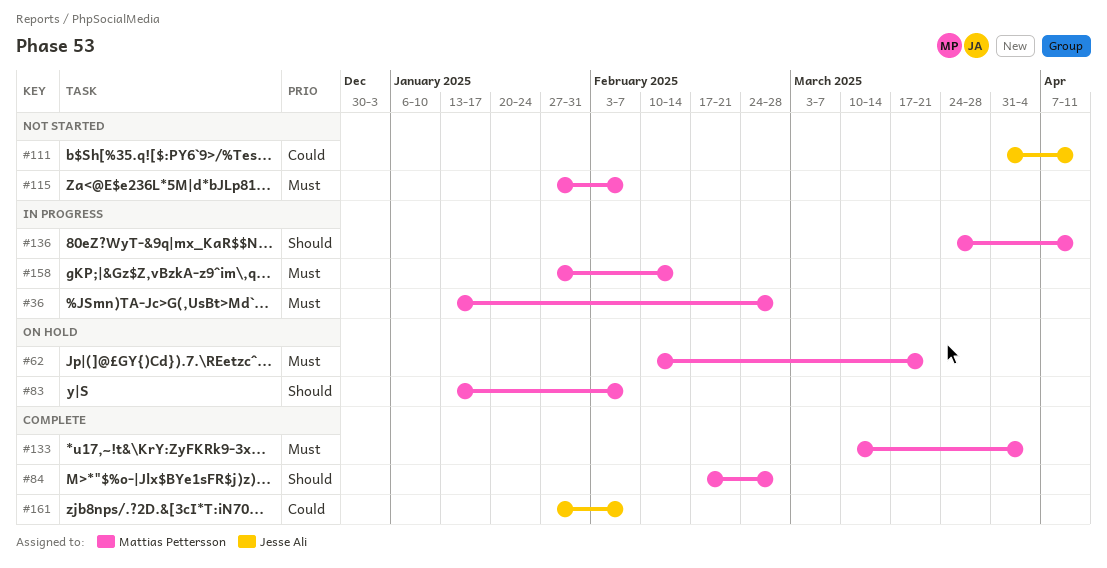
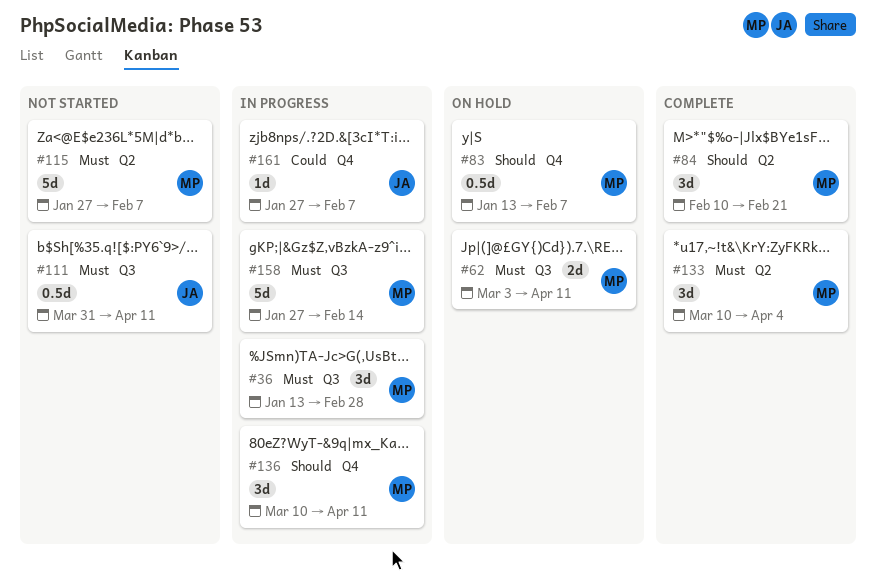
#62, start: Feb 10 -> Mar 3
#62, due: Mar 21 -> Apr 11
#84, start: Feb 17 -> Feb 10
#84, due: Feb 28 -> Feb 21
#111, priority: Could -> Must
#136, start: Mar 24 -> Mar 10
#161, status: Complete -> In progress

